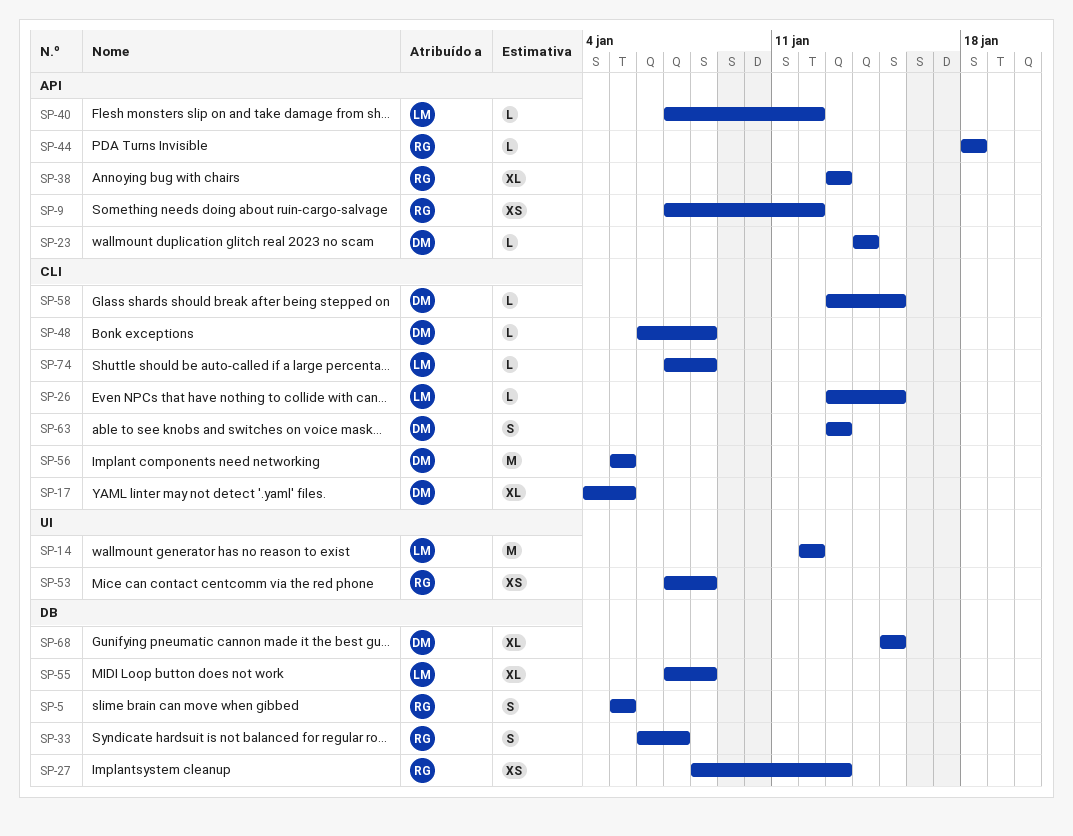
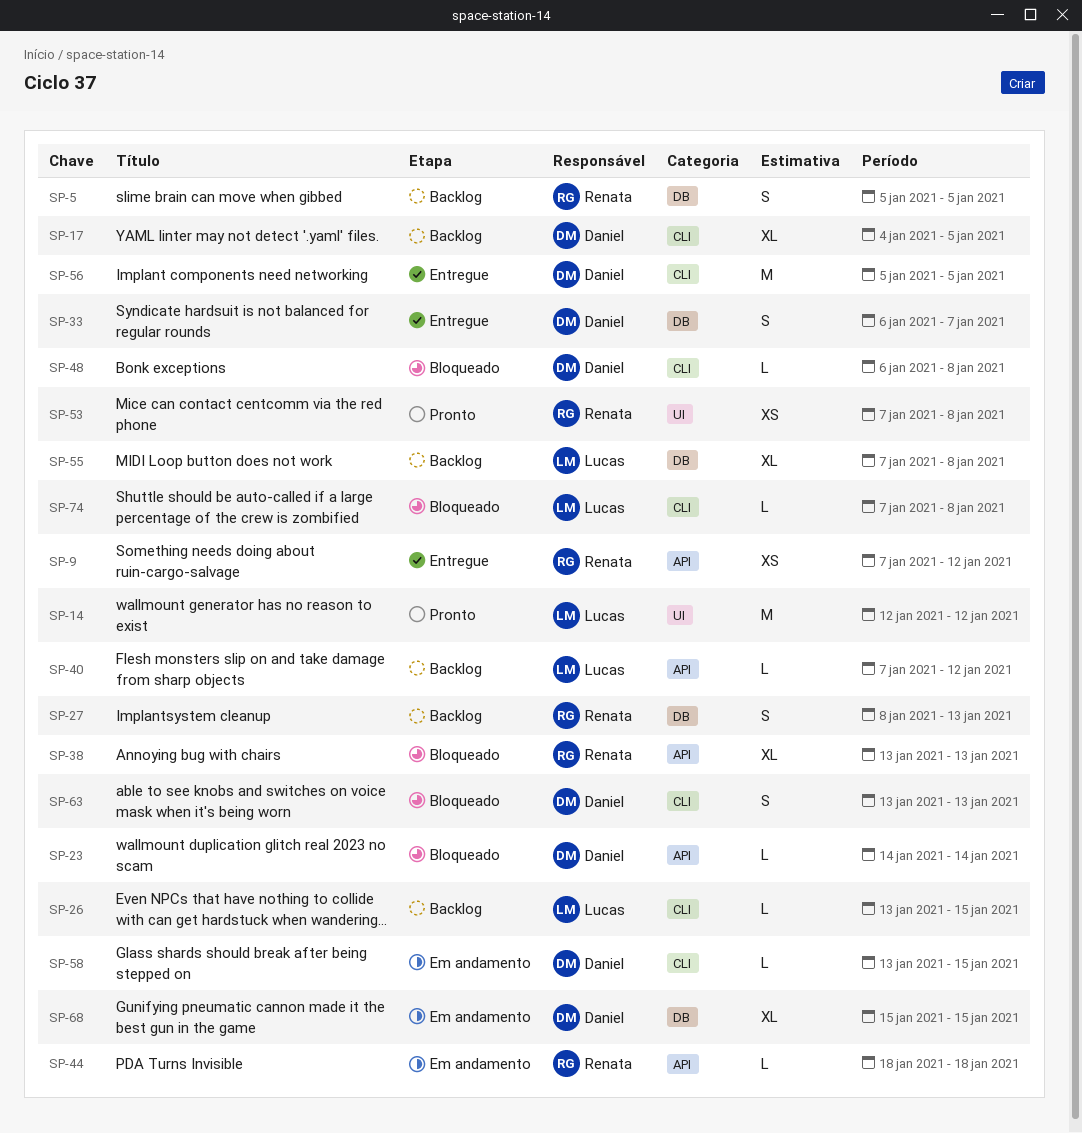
SP-27, estimate: XS -> S
SP-33, owner: Renata -> Daniel

